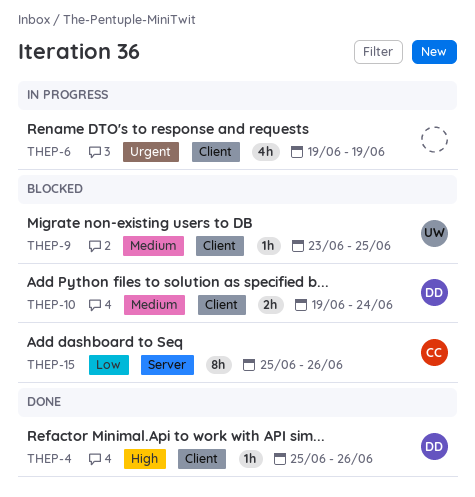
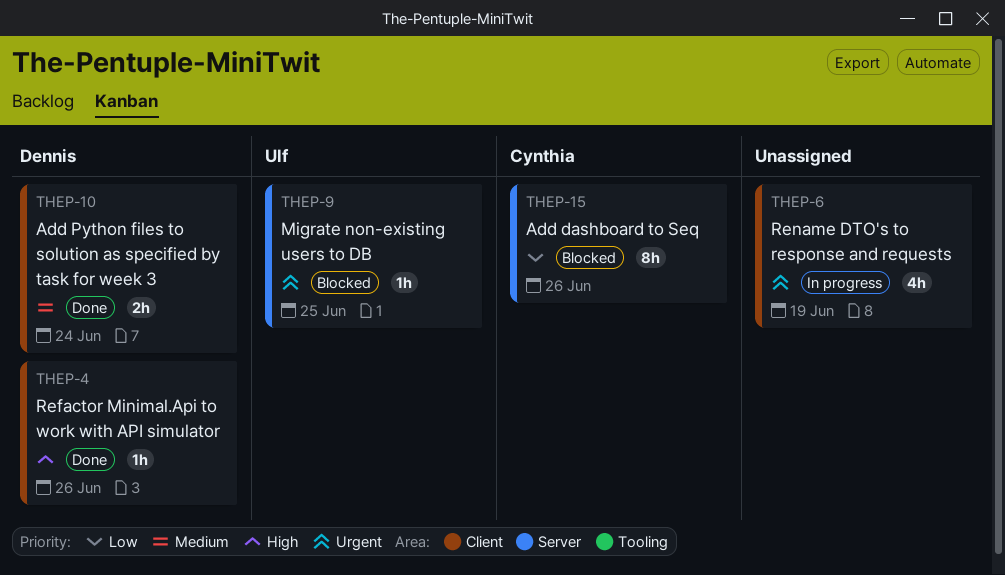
THEP-9, priority: Medium -> Urgent
THEP-9, label: Client -> Server
THEP-10, status: Blocked -> Done

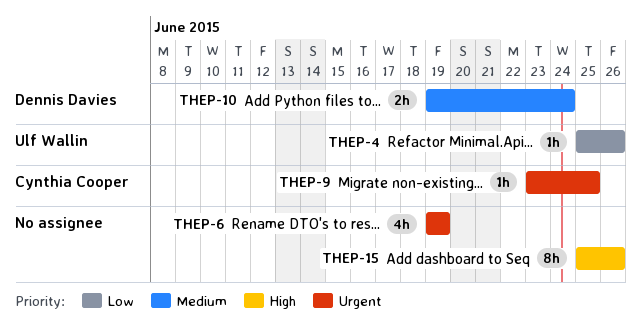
THEP-4, owner: Dennis Davies -> Ulf Wallin
THEP-4, priority: High -> Low
THEP-9, owner: Ulf Wallin -> Cynthia Cooper
THEP-15, owner: Cynthia Cooper -> none
THEP-15, priority: Low -> High

